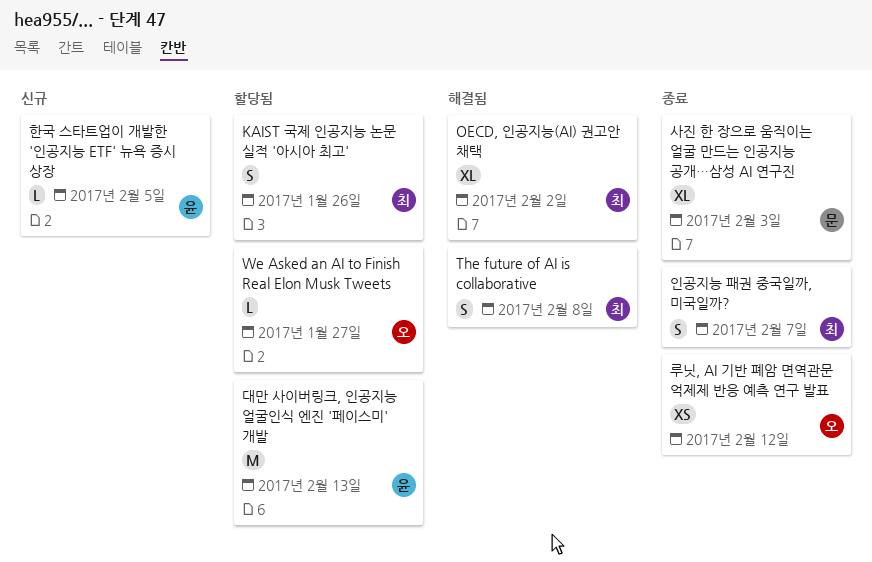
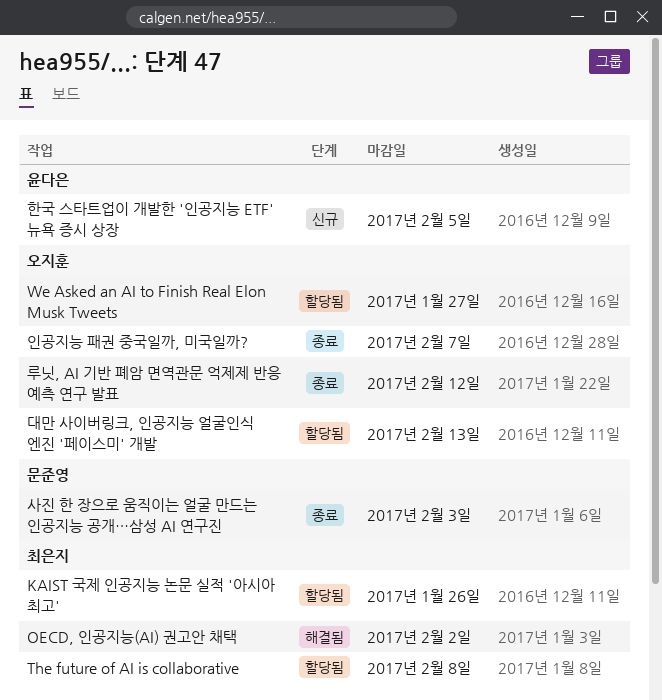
The future of AI is collaborative, status: 해결됨 -> 할당됨
대만 사이버링크, 인공지능 얼굴인식 엔진 '페이스미' 개발, owner: 윤다은 -> 오지훈
인공지능 패권 중국일까, 미국일까?, owner: 최은지 -> 오지훈

